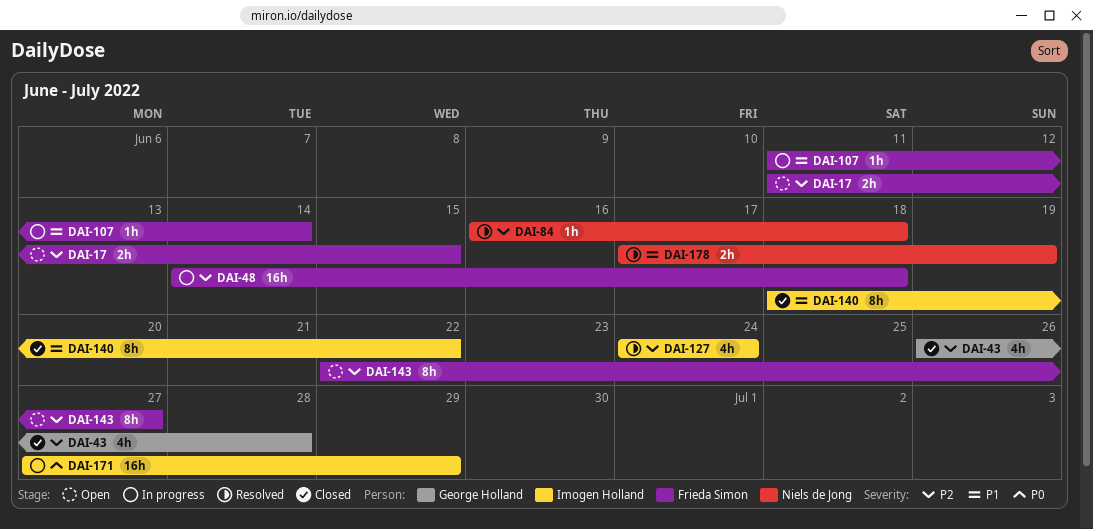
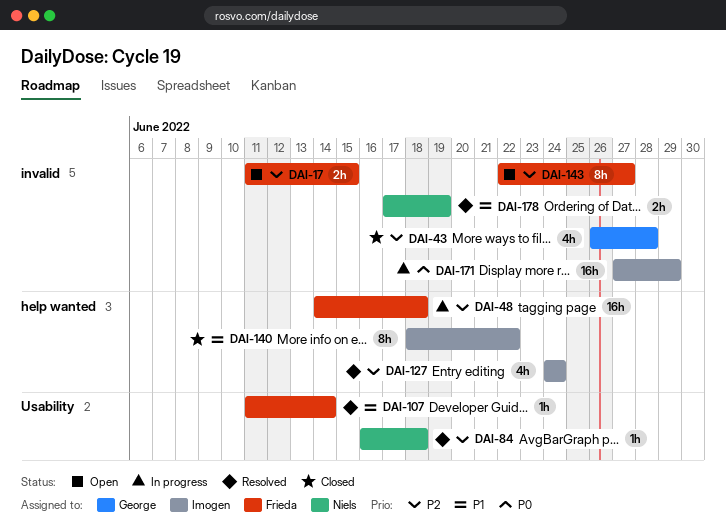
DAI-107, status: In progress -> Resolved

